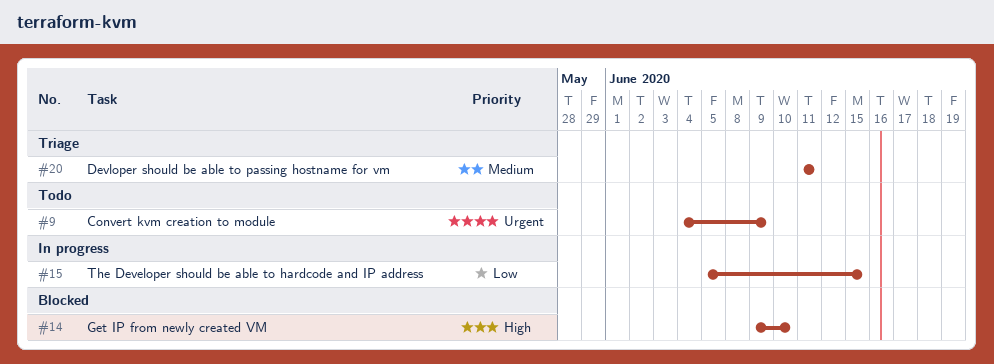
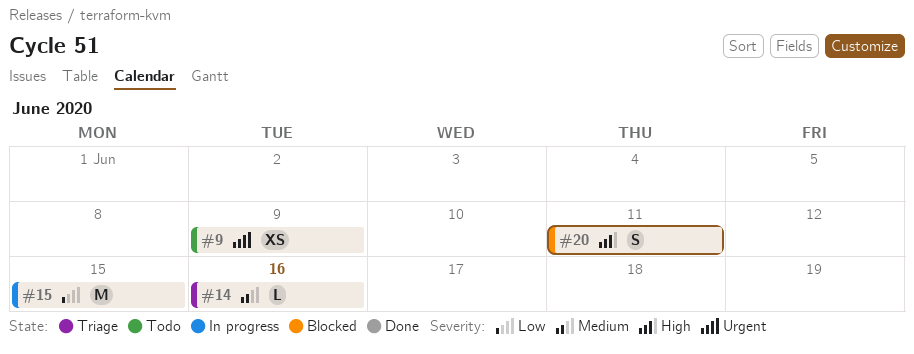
#14, status: Blocked -> Triage
#14, priority: High -> Medium
#14, due: Jun 10 -> Jun 16
#20, status: Triage -> Blocked
#20, priority: Medium -> High

